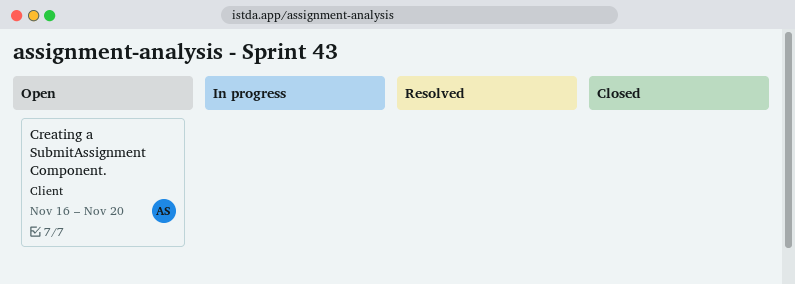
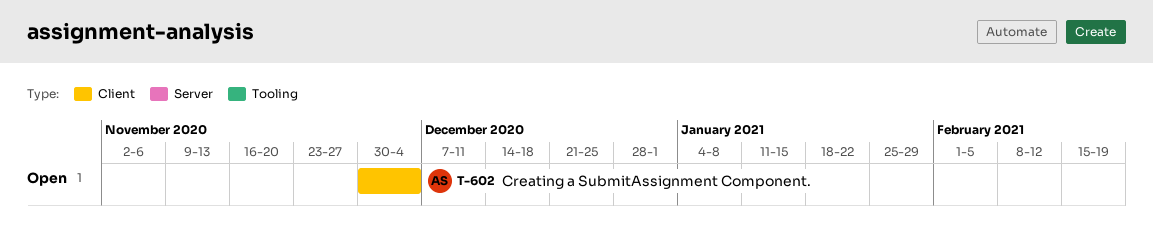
Creating a SubmitAssignment Component., start: Nov 16 -> Nov 30
Creating a SubmitAssignment Component., due: Nov 20 -> Dec 4

